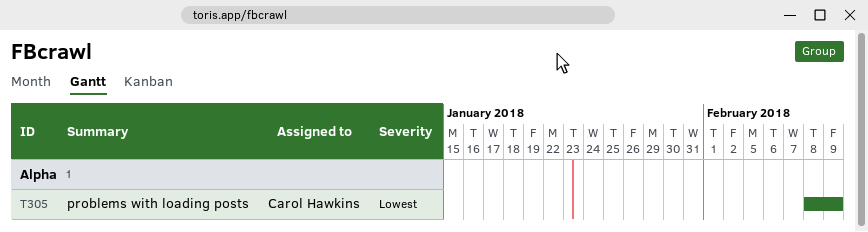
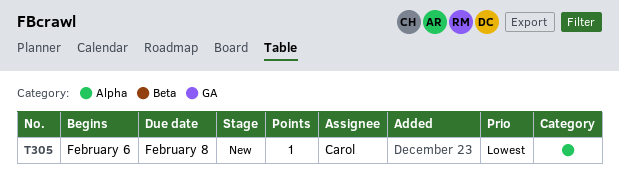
T305, start: Feb 8 -> Feb 6
T305, due: Feb 9 -> Feb 8

